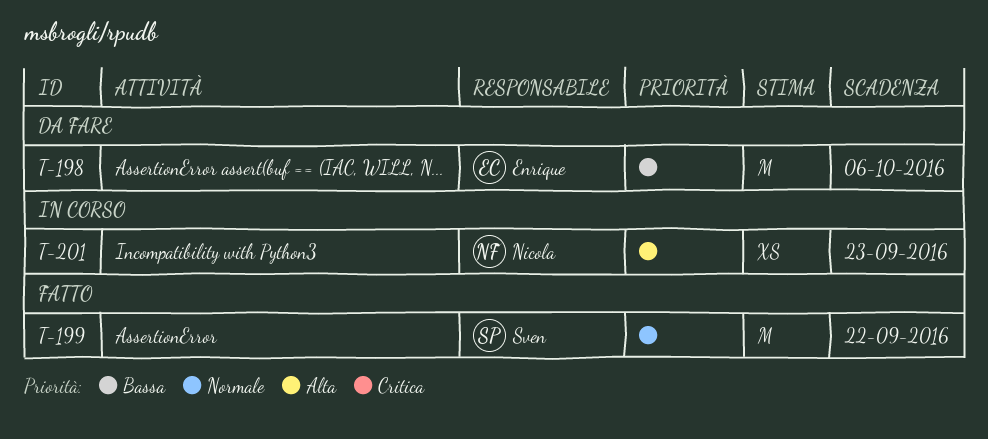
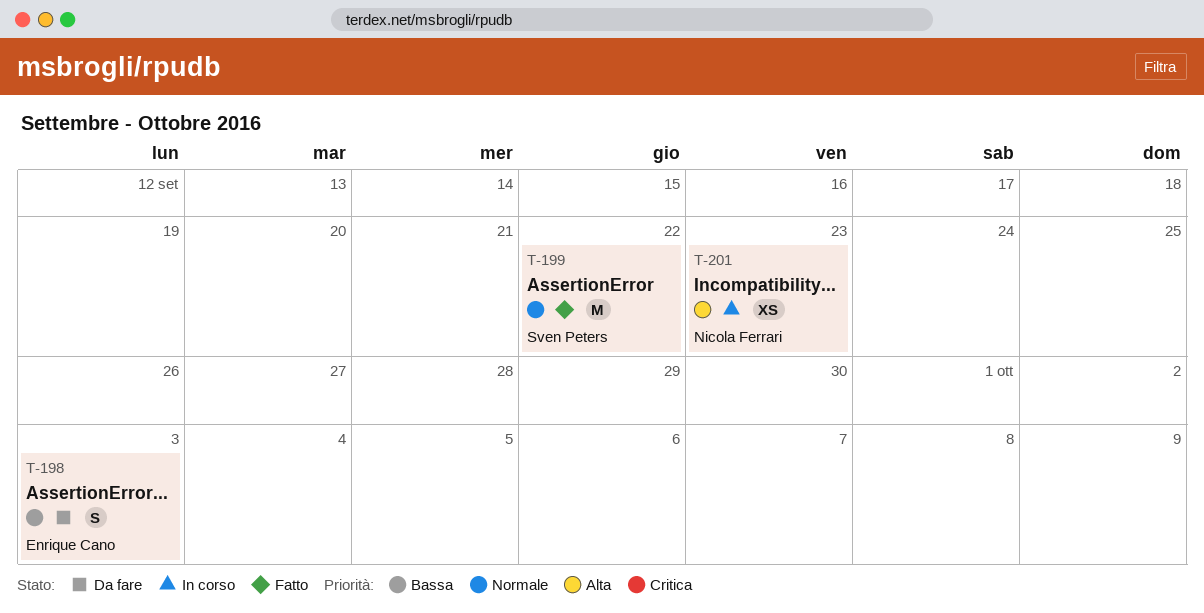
T-198, estimate: M -> S
T-198, due: Oct 6 -> Oct 3

